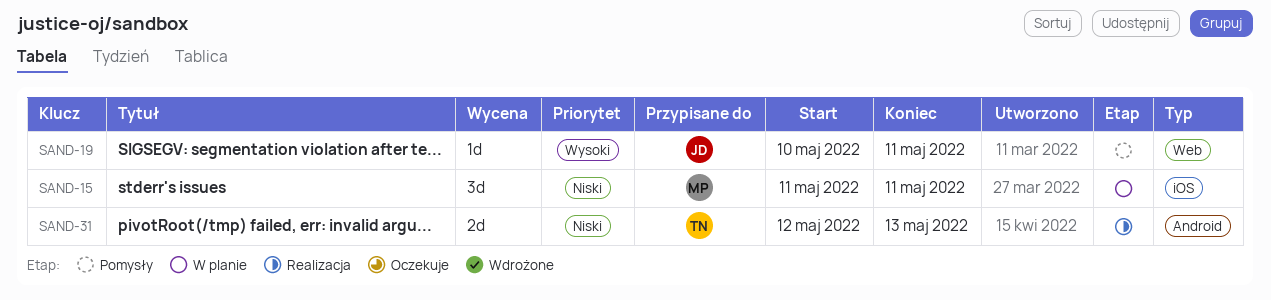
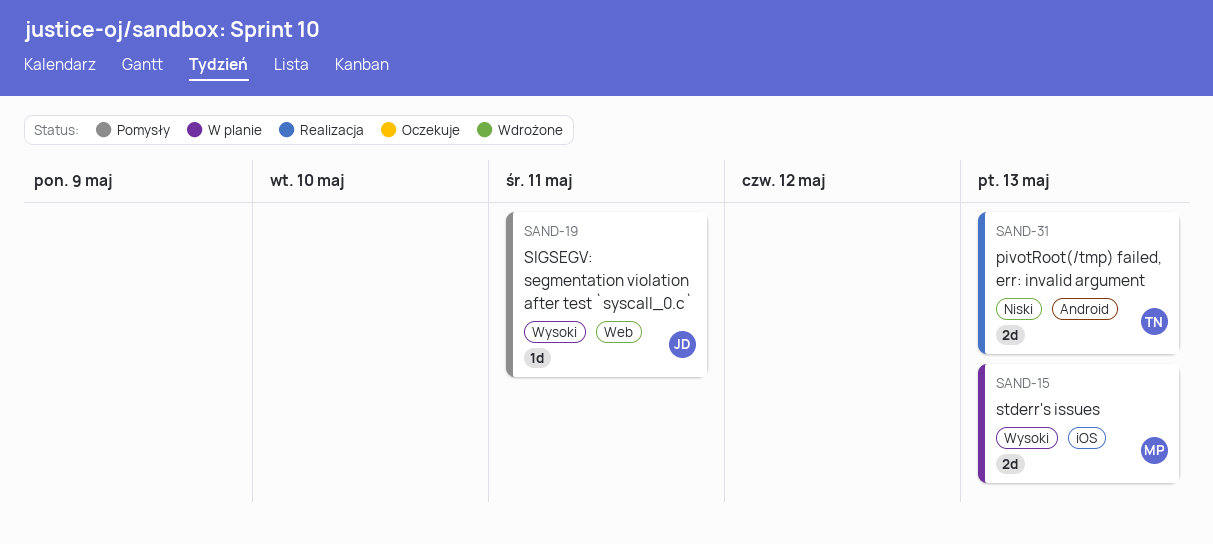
SAND-15, priority: Niski -> Wysoki
SAND-15, estimate: 3d -> 2d
SAND-15, due: May 11 -> May 13

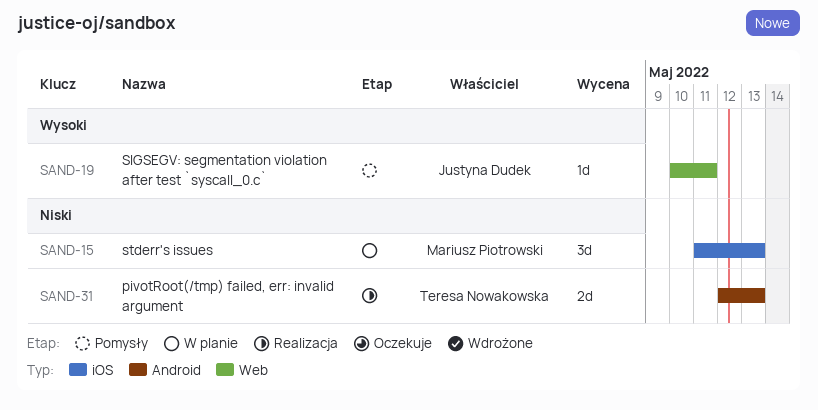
SAND-15, priority: Wysoki -> Niski
SAND-15, estimate: 2d -> 3d

